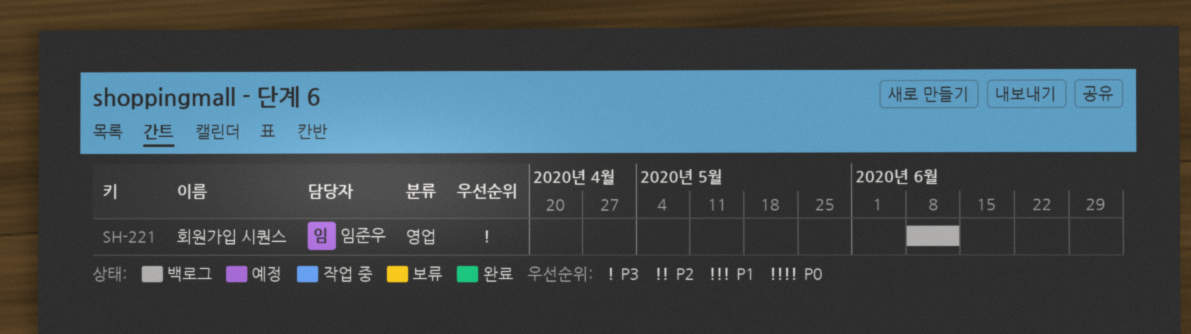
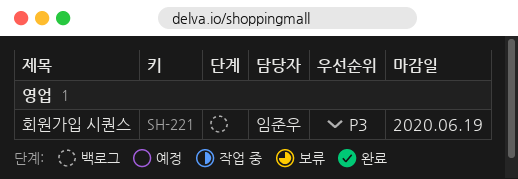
SH-221, due: Jun 12 -> Jun 19

